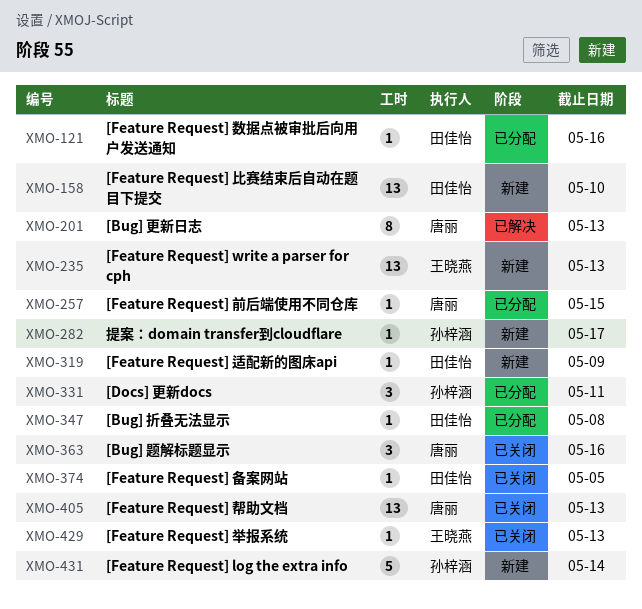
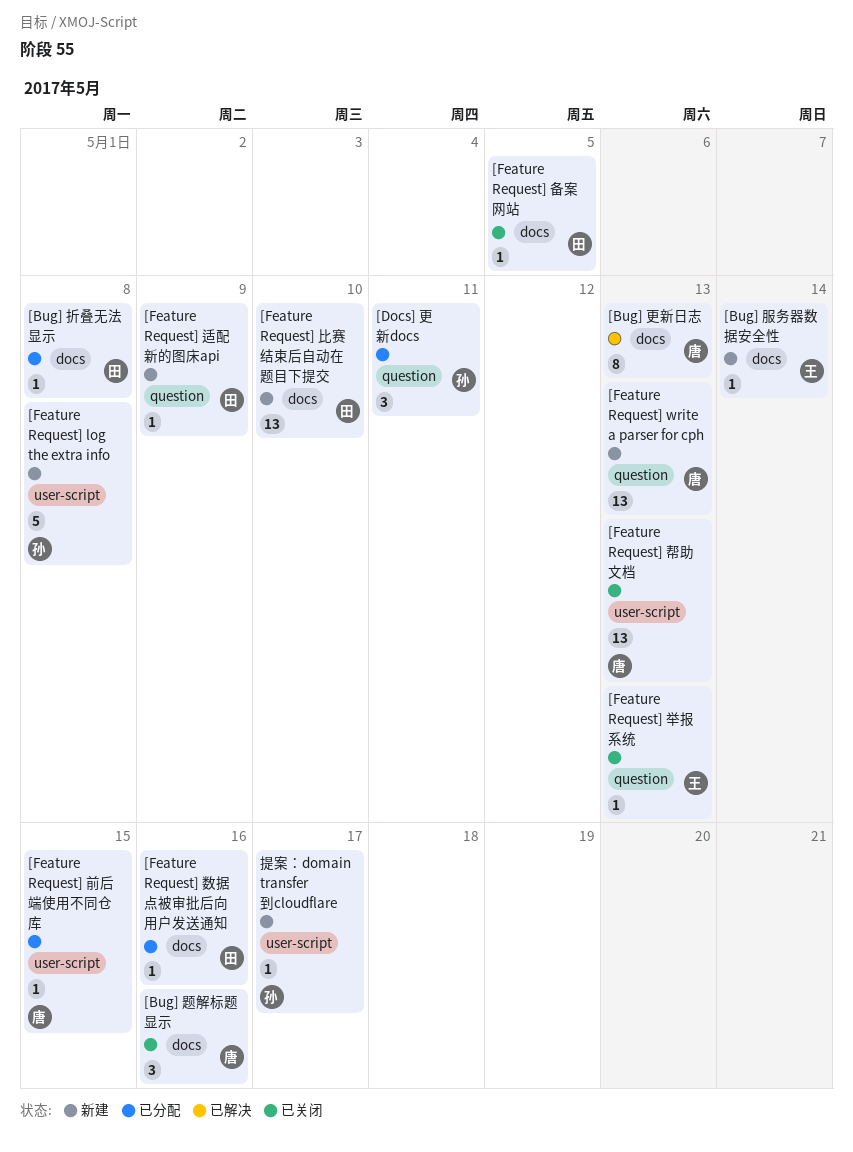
[Bug] 服务器数据安全性: none -> present
[Feature Request] log the extra info, due: May 14 -> May 8
[Feature Request] write a parser for cph, owner: 王晓燕 -> 唐丽

